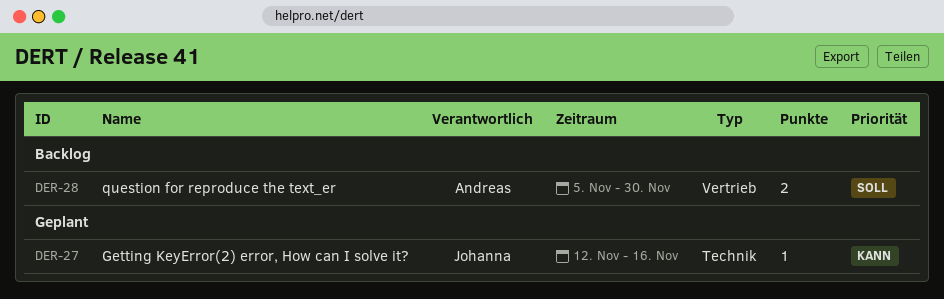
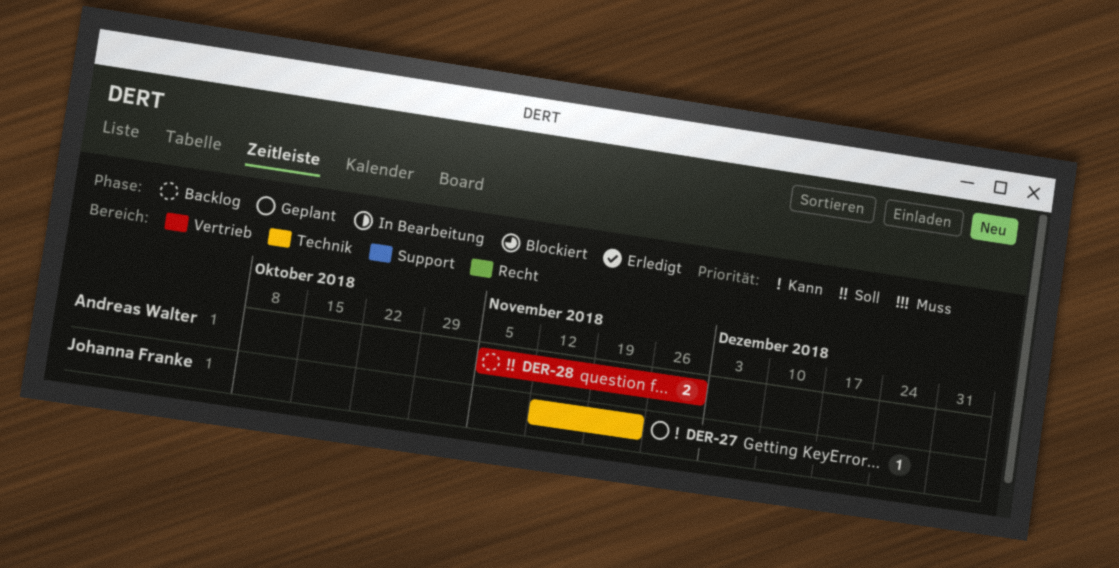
DER-27, due: Nov 16 -> Nov 23

